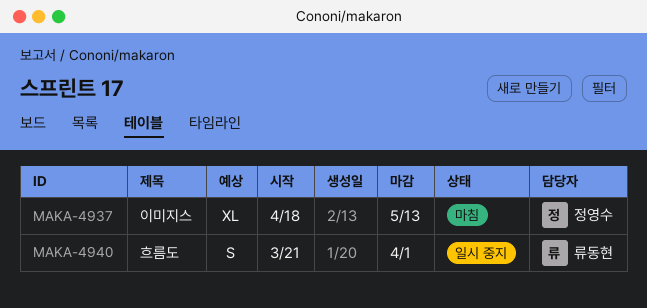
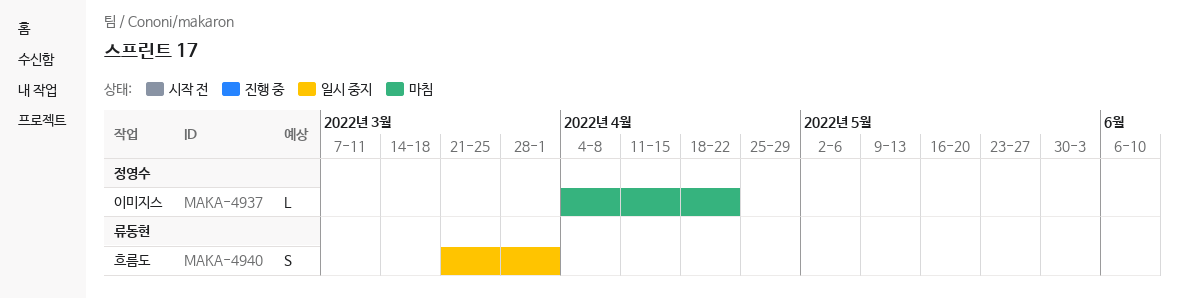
MAKA-4937, estimate: XL -> L
MAKA-4937, start: Apr 18 -> Apr 4
MAKA-4937, due: May 13 -> Apr 22

